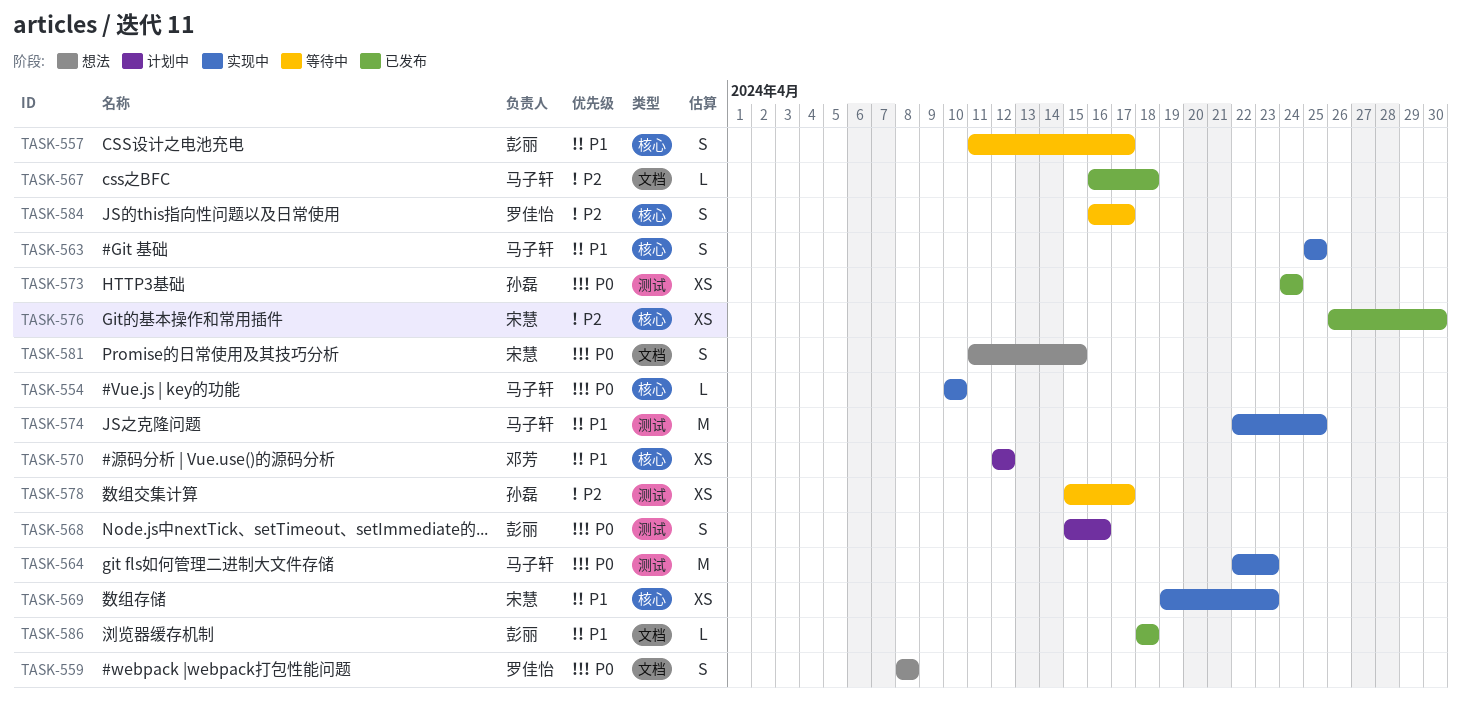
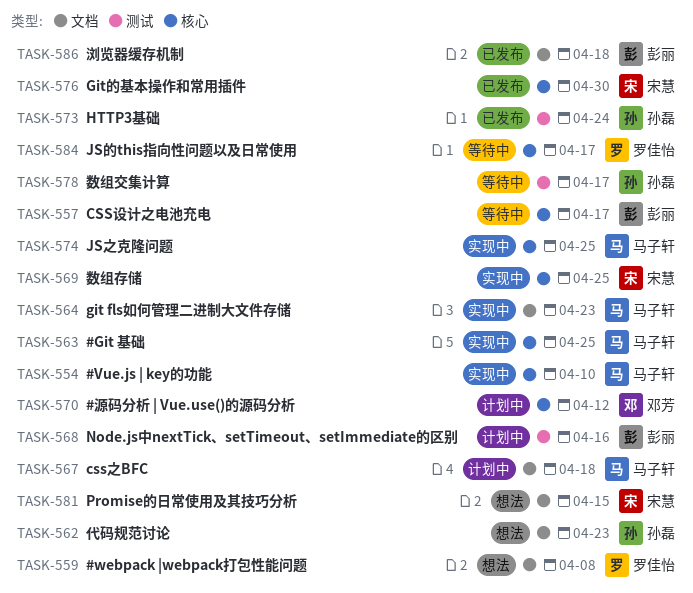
TASK-562: none -> present
TASK-564, label: 测试 -> 文档
TASK-567, status: 已发布 -> 计划中
TASK-569, due: Apr 23 -> Apr 25
TASK-574, label: 测试 -> 核心

